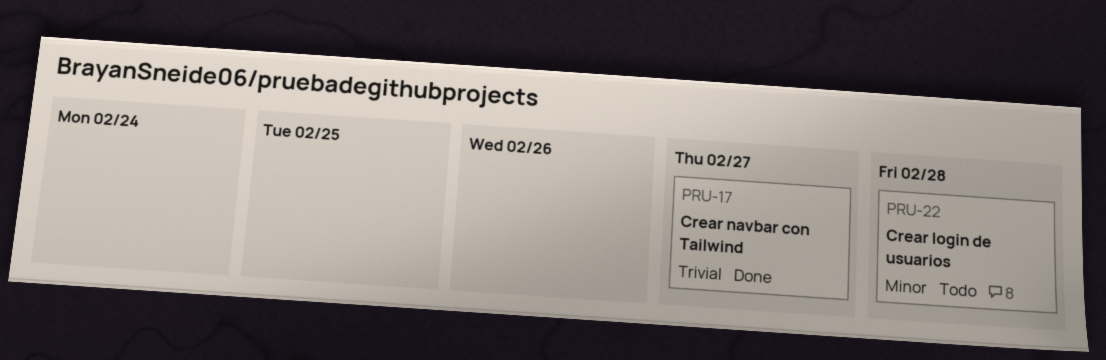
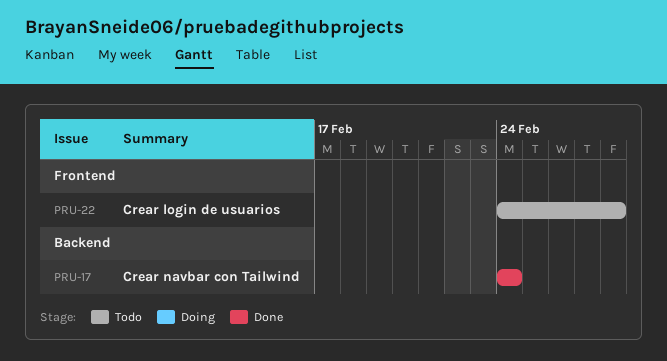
PRU-17, due: Feb 27 -> Feb 24

